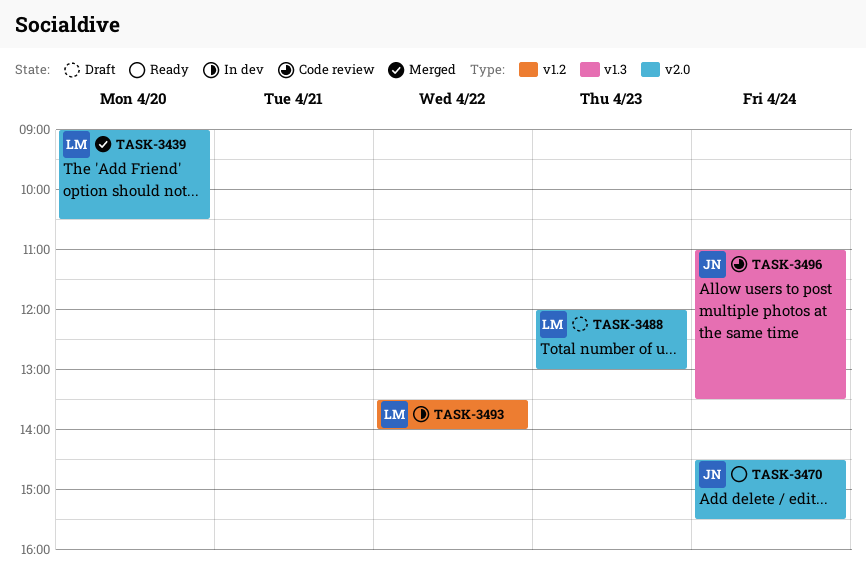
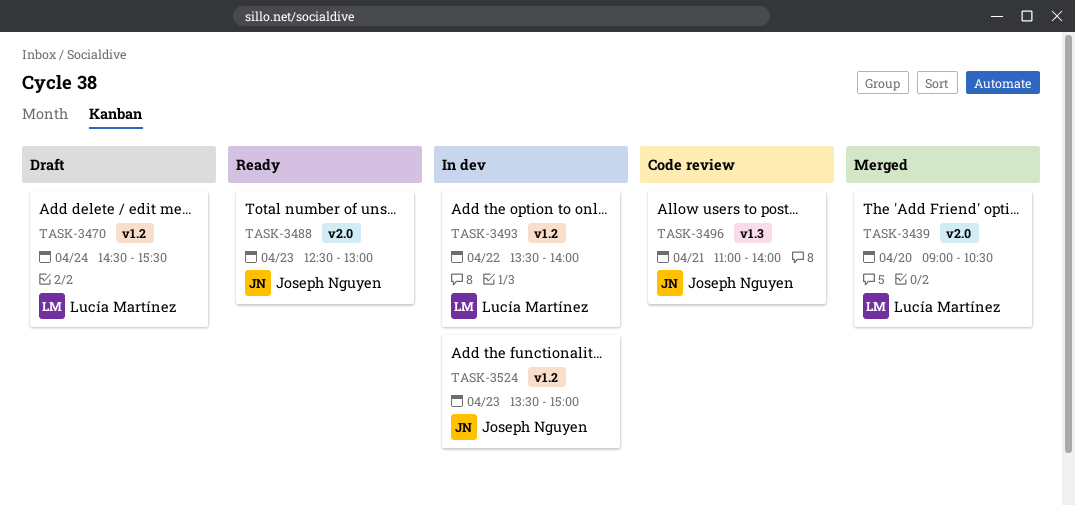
TASK-3470, status: Ready -> Draft
TASK-3470, owner: Joseph Nguyen -> Lucía Martínez
TASK-3470, label: v2.0 -> v1.2
TASK-3488, status: Draft -> Ready
TASK-3488, owner: Lucía Martínez -> Joseph Nguyen
TASK-3488, begins: 12:00 -> 12:30
TASK-3496, day: Apr 24 -> Apr 21
TASK-3496, ends: 13:30 -> 14:00
TASK-3524: none -> present

